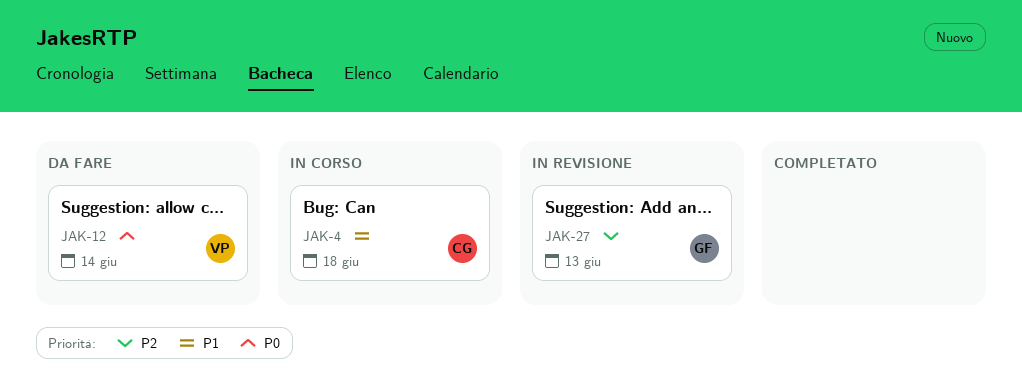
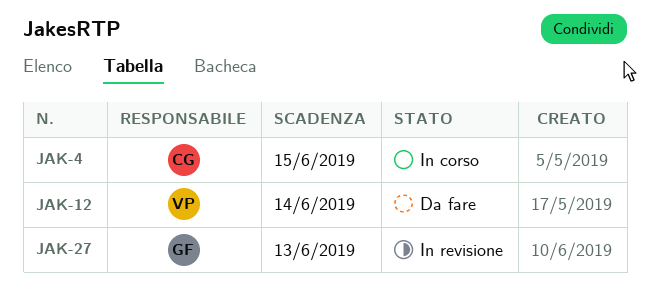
JAK-4, due: Jun 18 -> Jun 15

